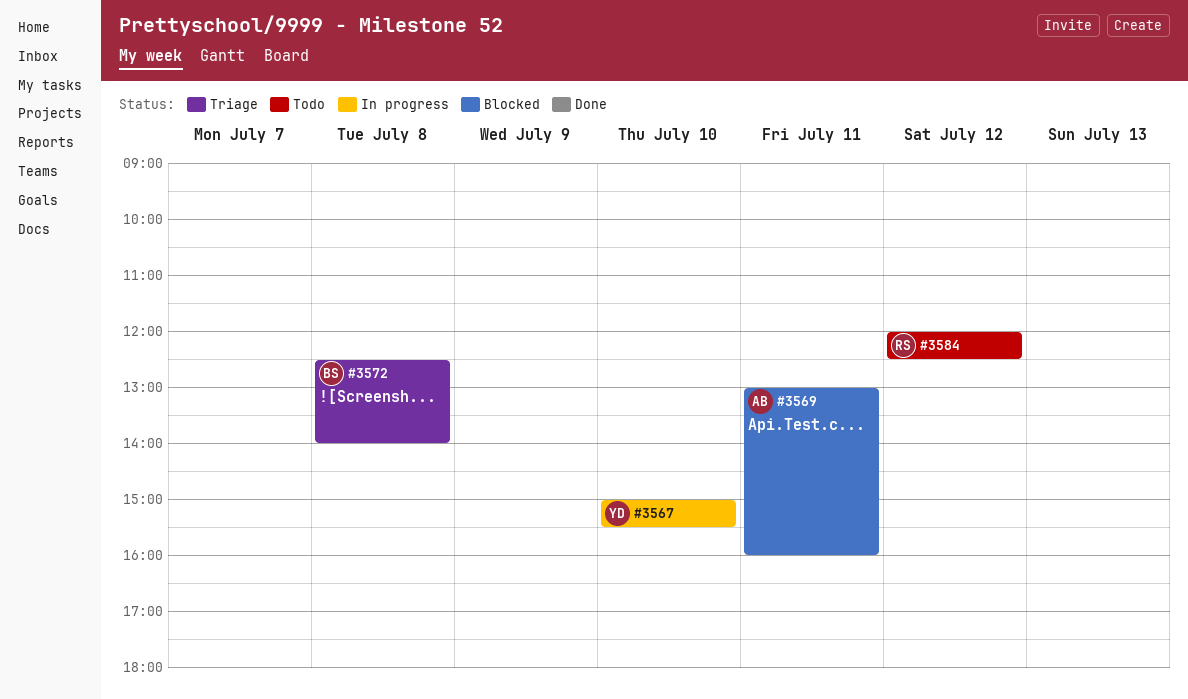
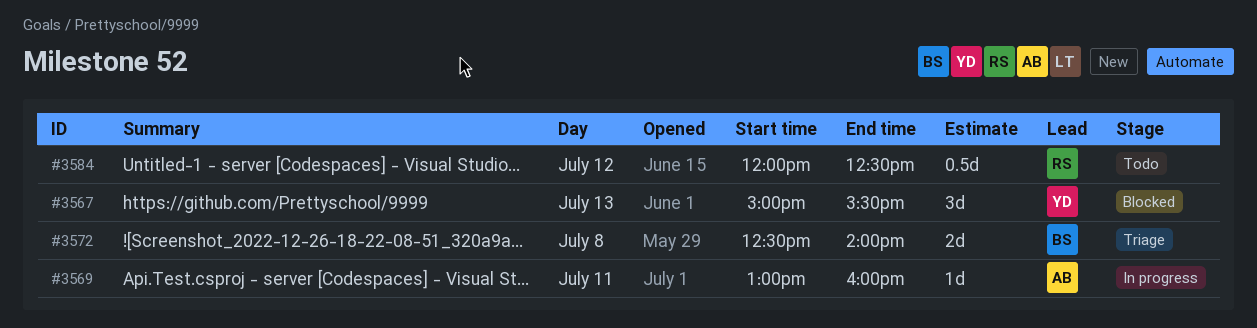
#3567, status: In progress -> Blocked
#3567, day: Jul 10 -> Jul 13
#3569, status: Blocked -> In progress

